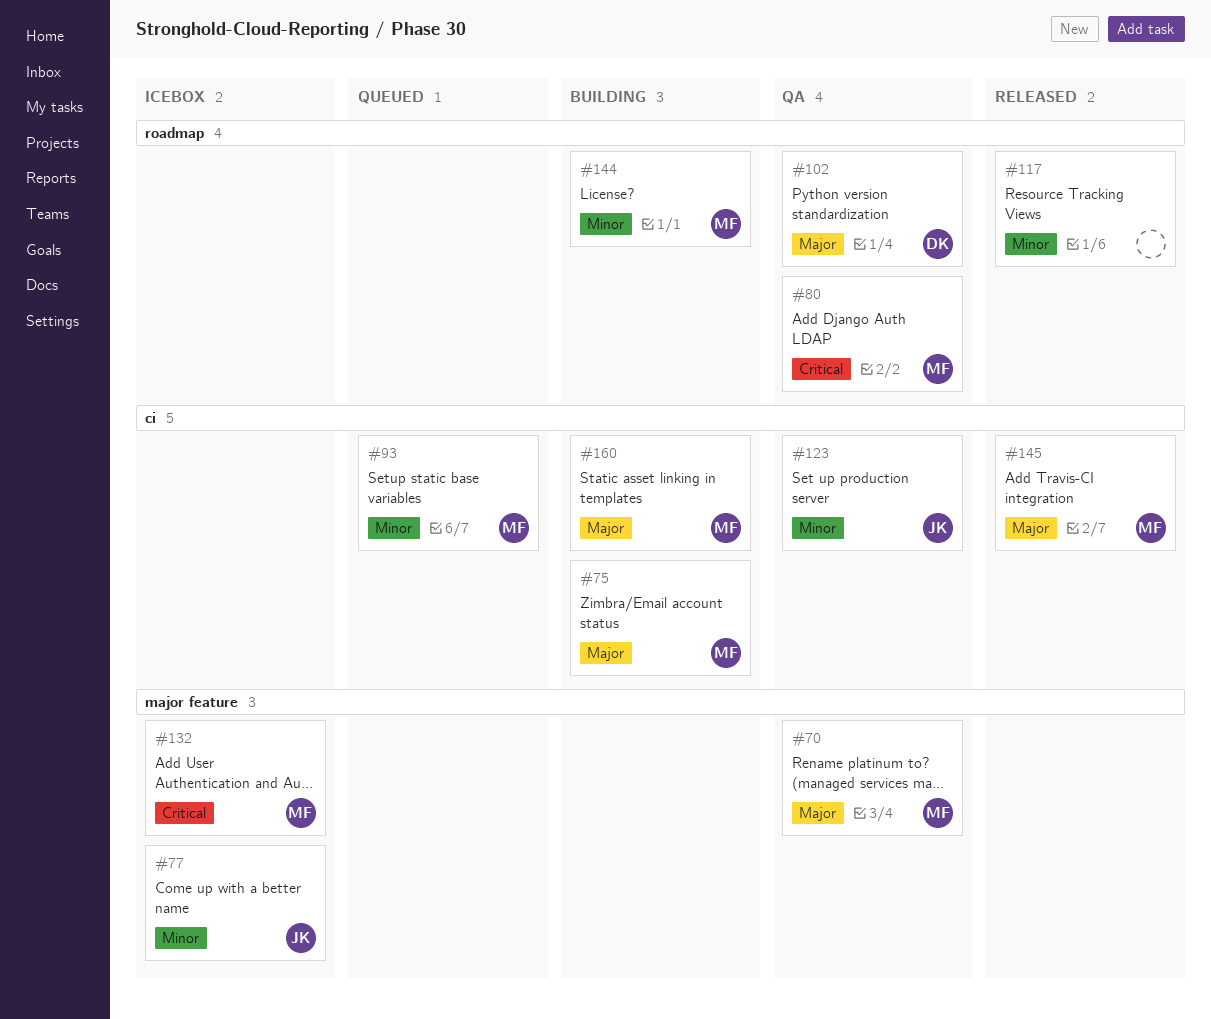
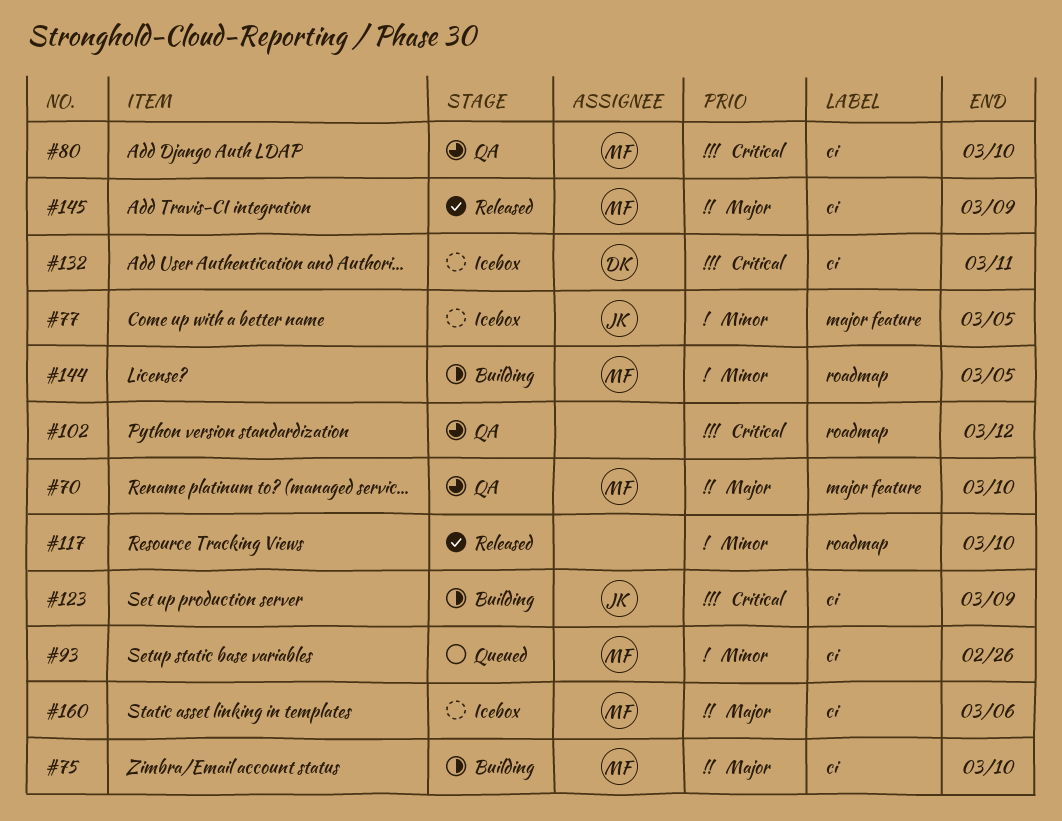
#80, label: roadmap -> ci
#102, owner: DK -> none
#102, priority: Major -> Critical
#123, status: QA -> Building
#123, priority: Minor -> Critical
#132, owner: MF -> DK
#132, label: major feature -> ci
#160, status: Building -> Icebox

